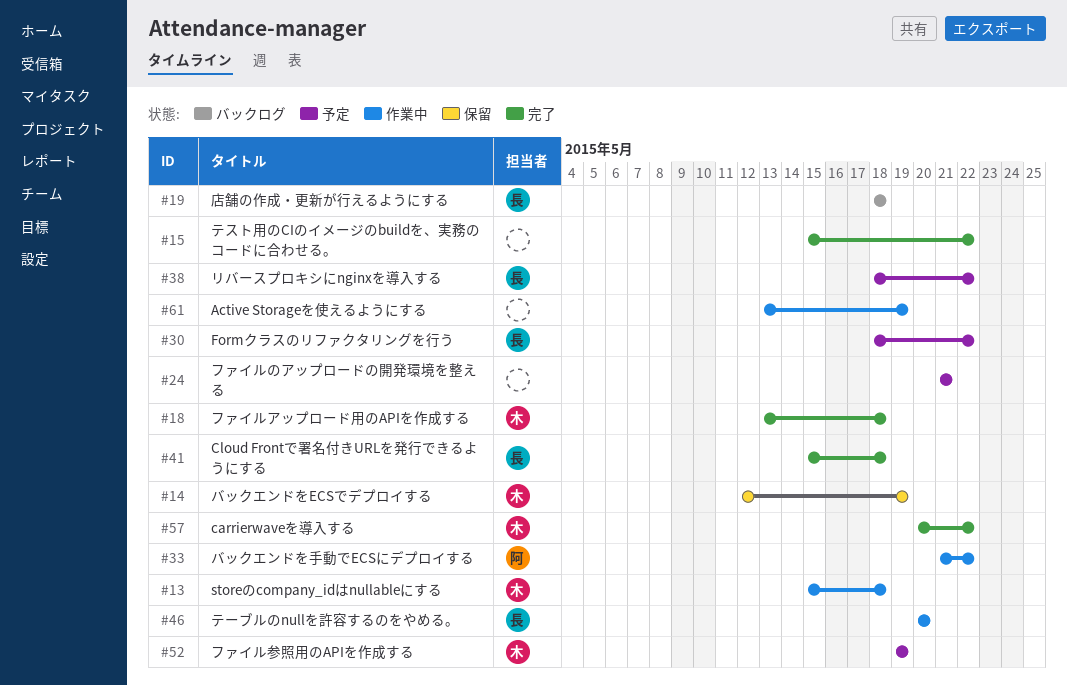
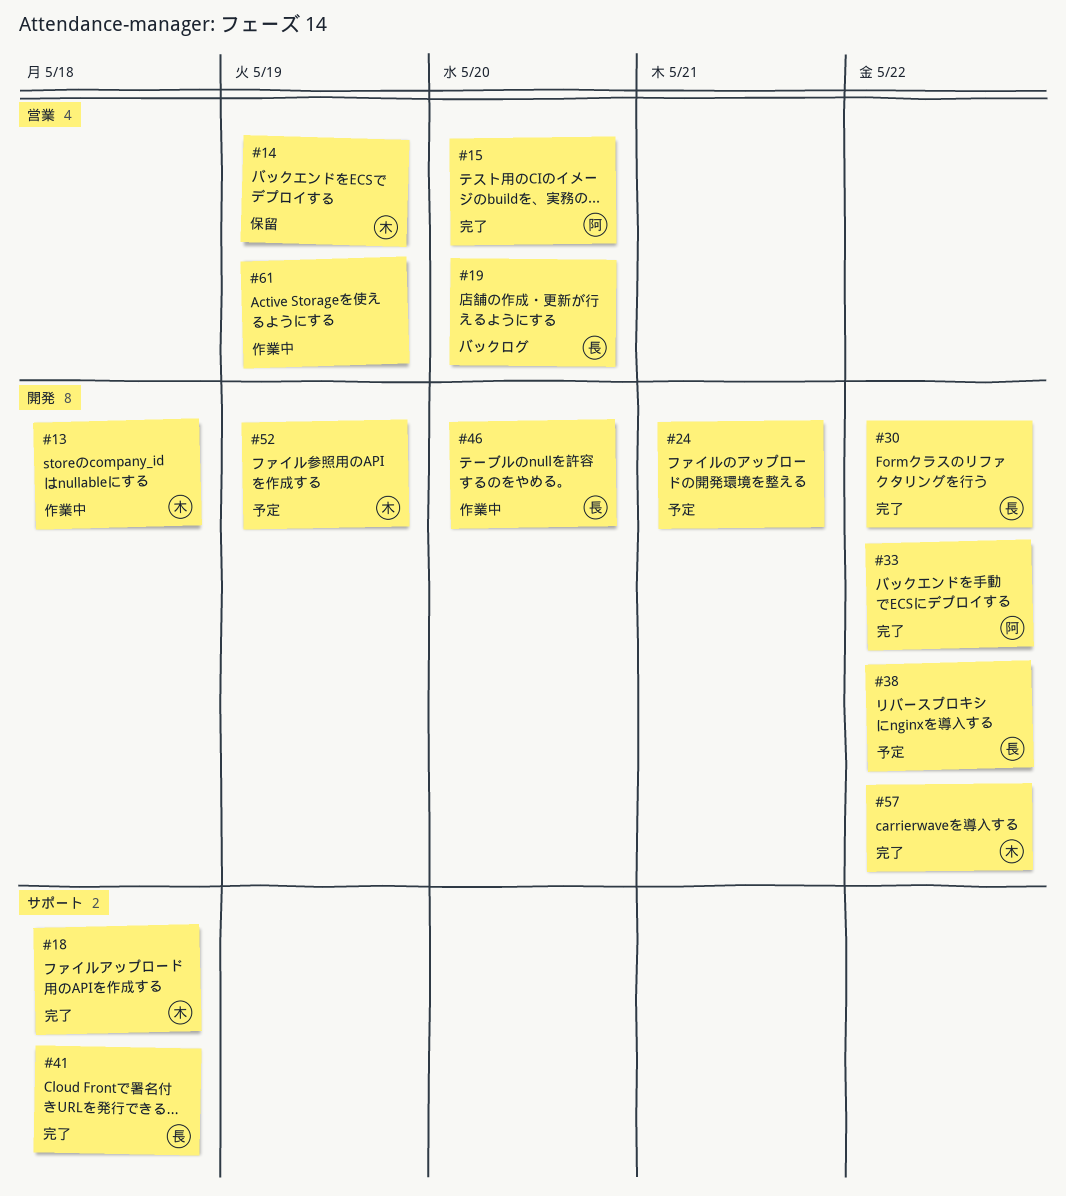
#15, owner: none -> 阿
#15, due: May 22 -> May 20
#19, due: May 18 -> May 20
#30, status: 予定 -> 完了
#33, status: 作業中 -> 完了

